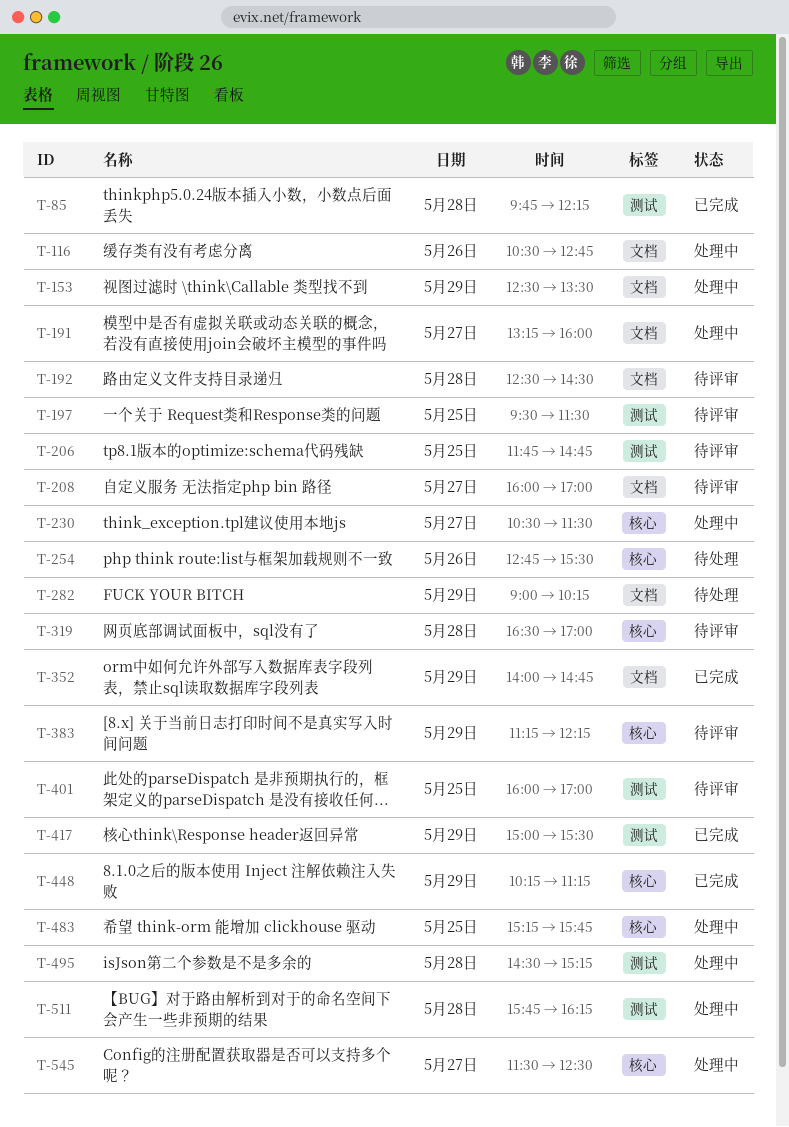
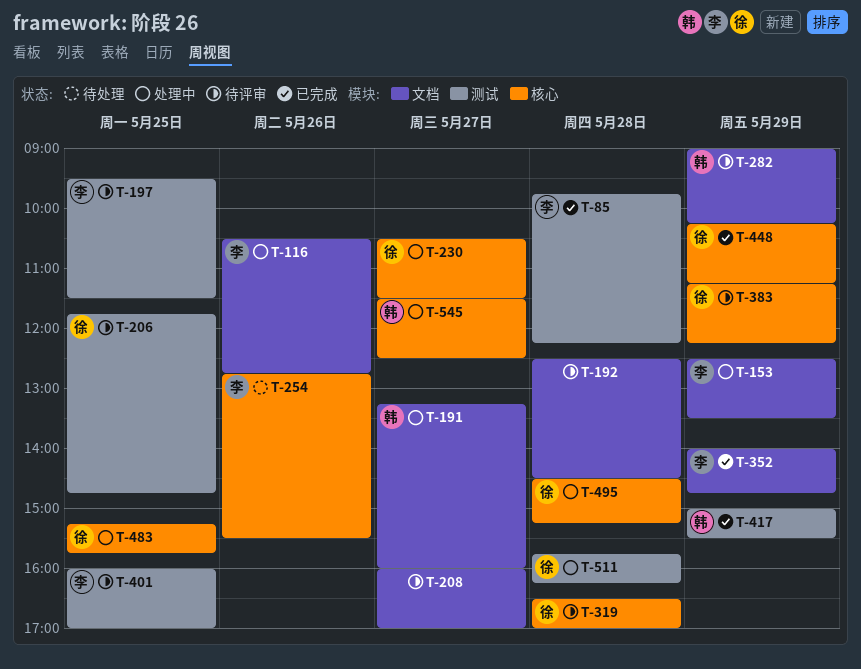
T-282, status: 待处理 -> 待评审
T-495, label: 测试 -> 核心

